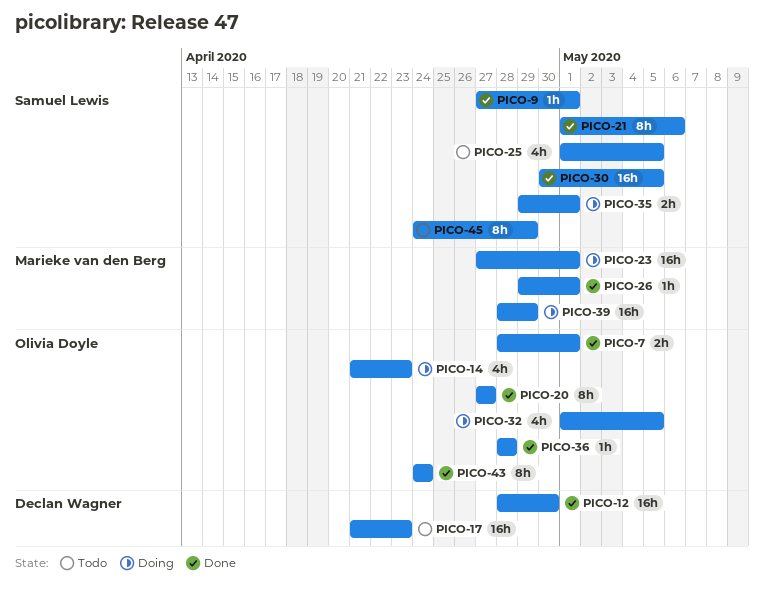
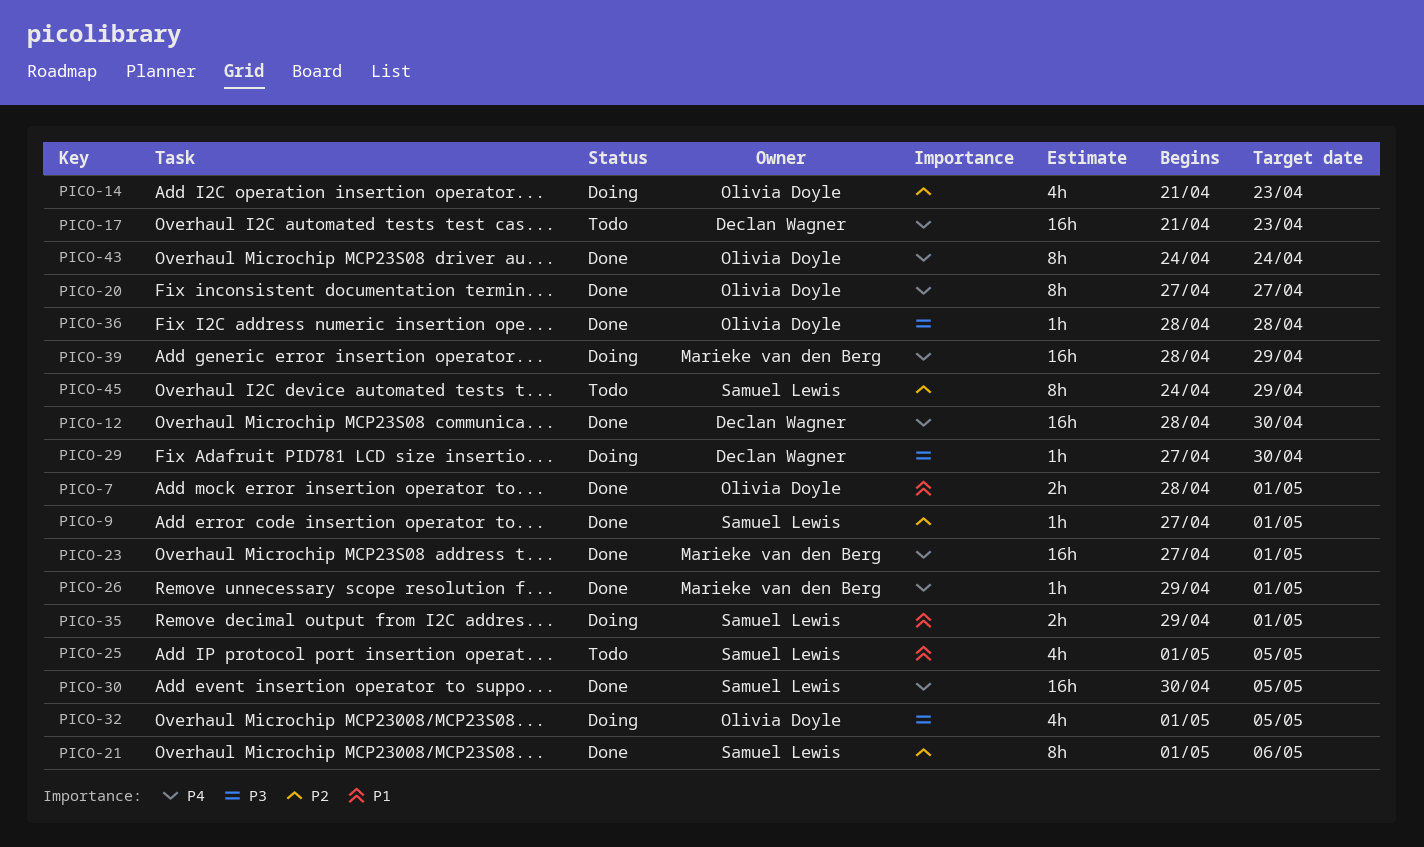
PICO-23, status: Doing -> Done
PICO-29: none -> present

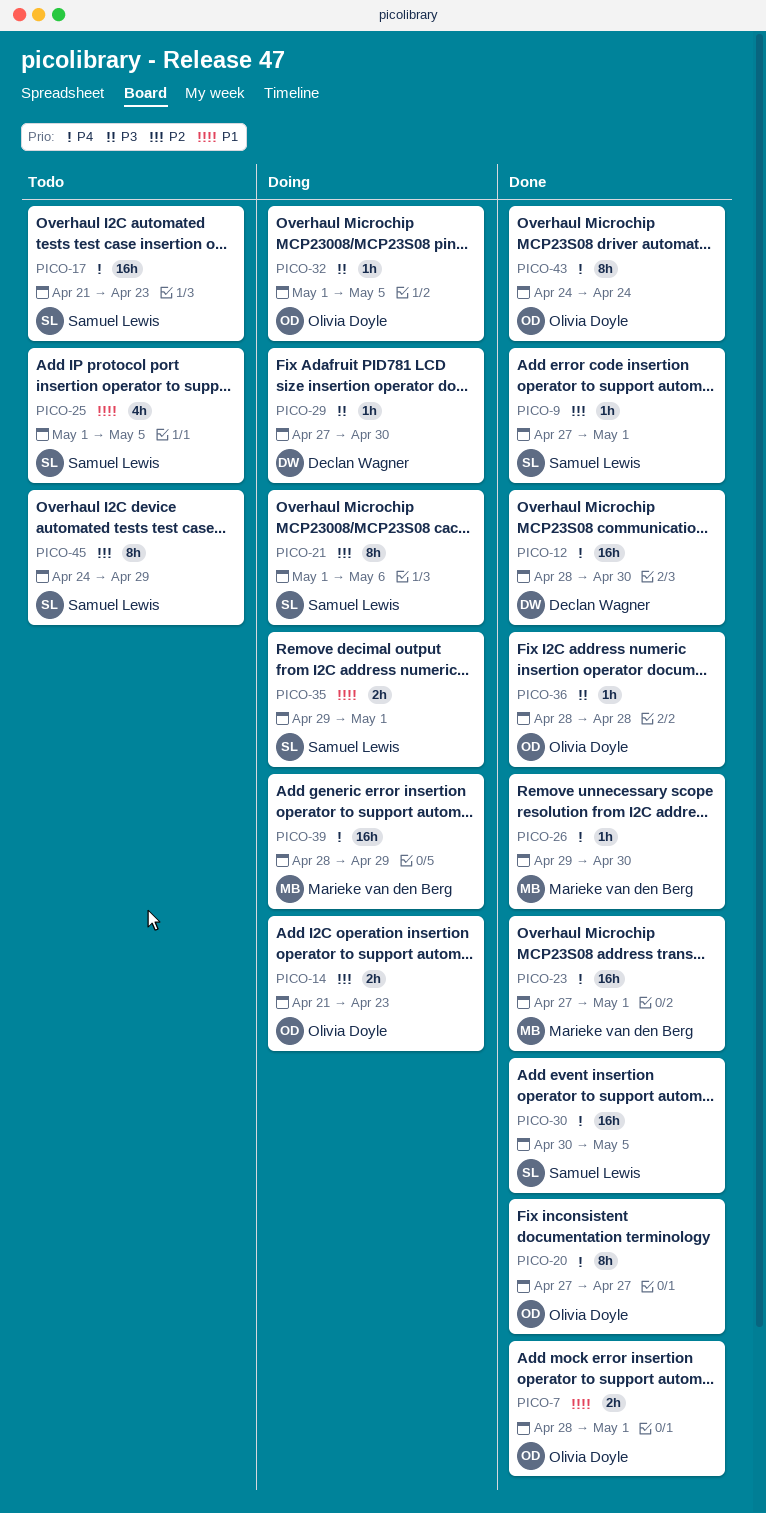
PICO-14, estimate: 4h -> 2h
PICO-17, owner: Declan Wagner -> Samuel Lewis
PICO-21, status: Done -> Doing
PICO-26, due: May 1 -> Apr 30
PICO-32, estimate: 4h -> 1h

